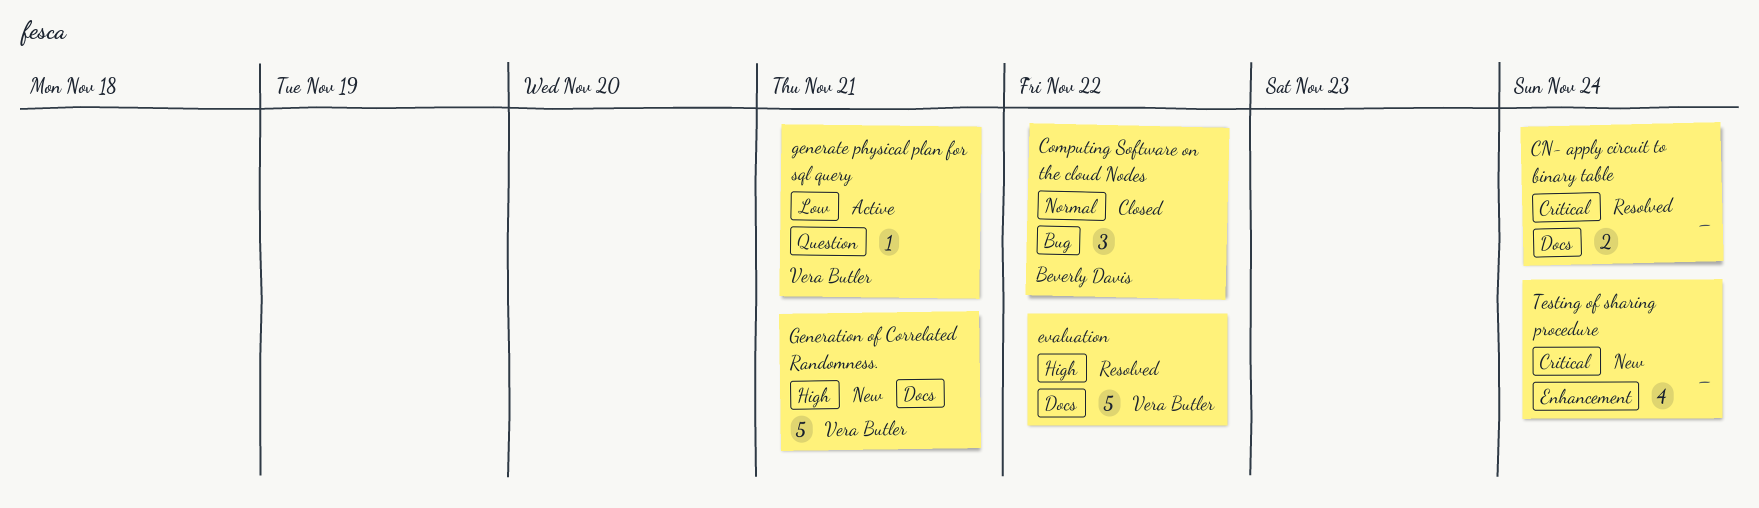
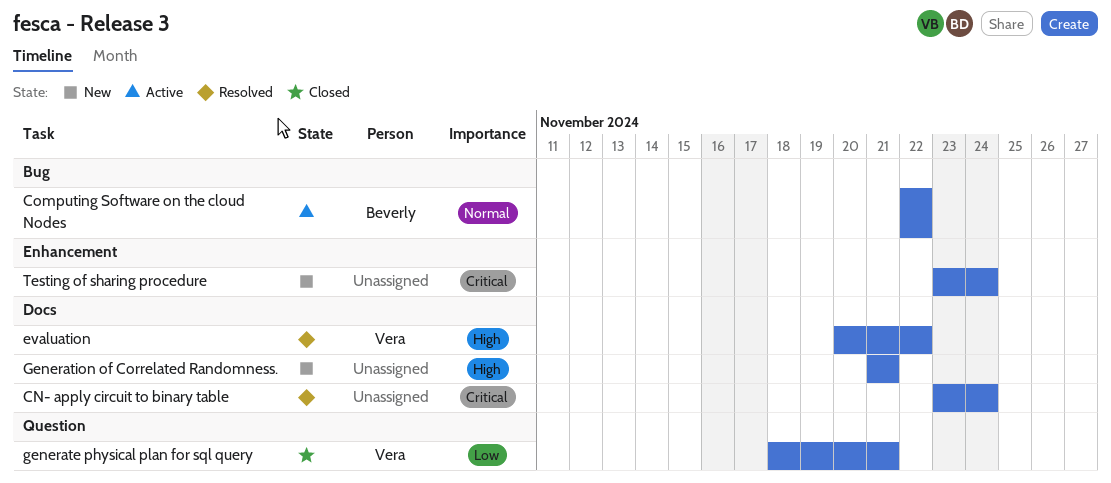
Computing Software on the cloud Nodes, status: Closed -> Active
generate physical plan for sql query, status: Active -> Closed
Generation of Correlated Randomness., owner: Vera Butler -> none

